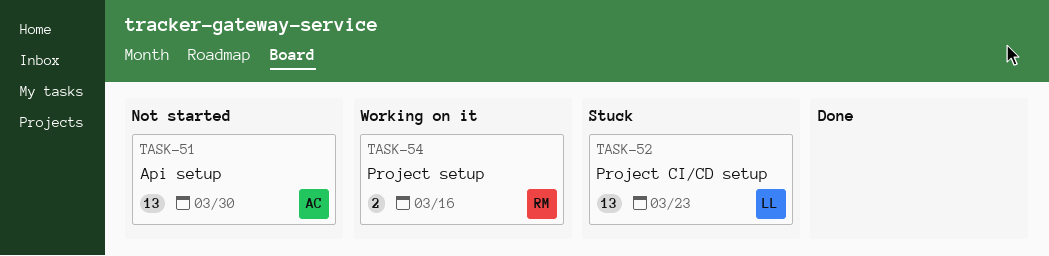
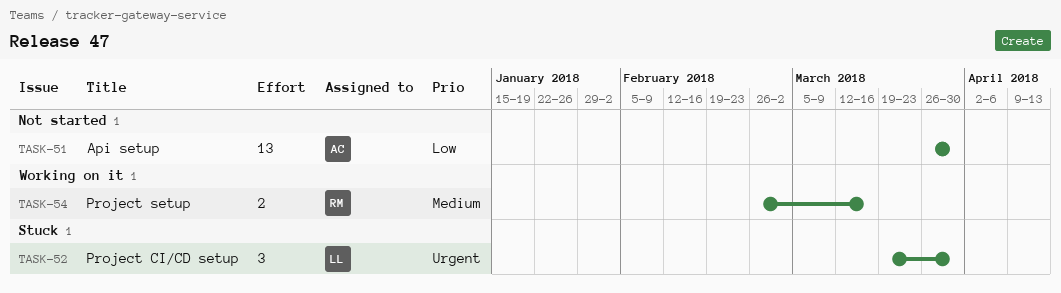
TASK-52, estimate: 13 -> 3
TASK-52, due: Mar 23 -> Mar 30

